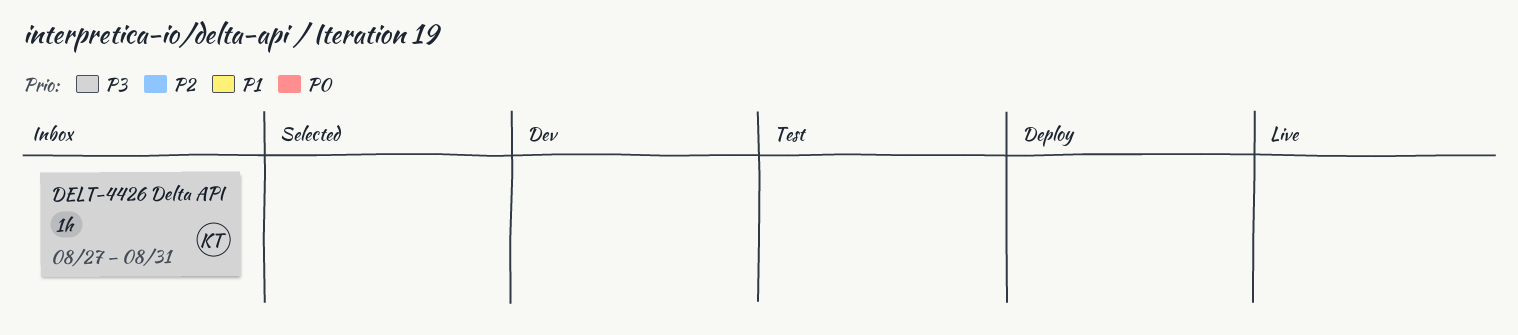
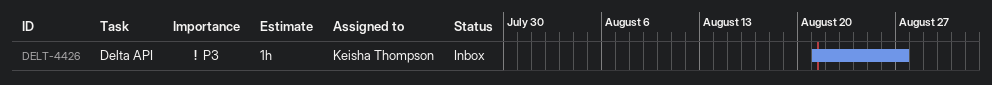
DELT-4426, start: Aug 27 -> Aug 21
DELT-4426, due: Aug 31 -> Aug 27

